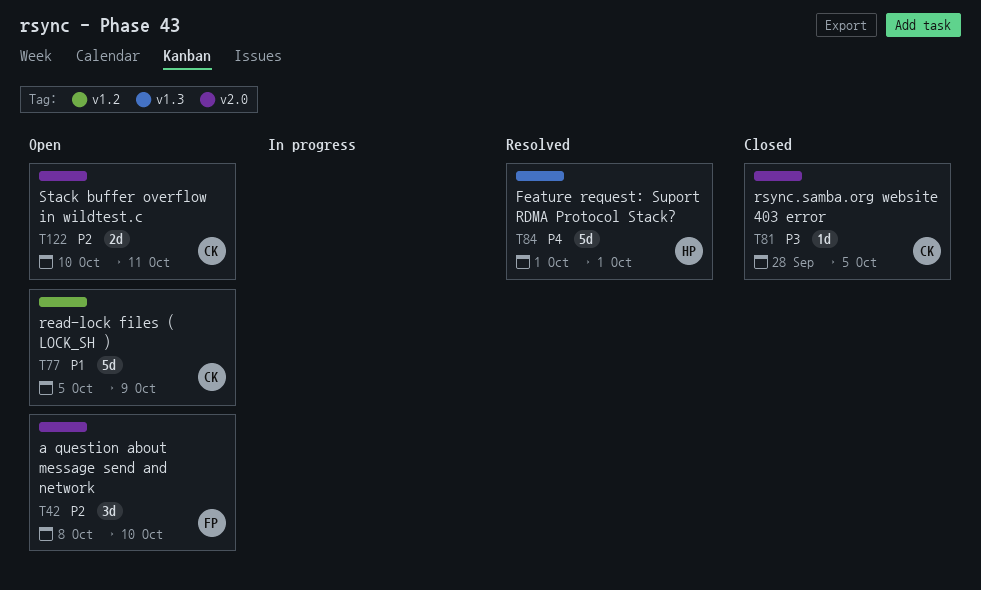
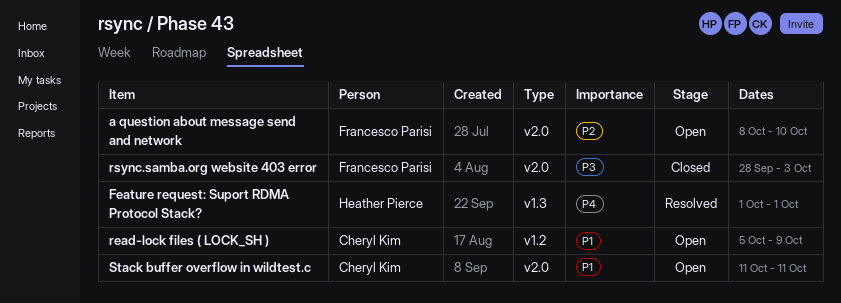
rsync.samba.org website 403 error, owner: Cheryl Kim -> Francesco Parisi
rsync.samba.org website 403 error, due: Oct 5 -> Oct 3
Stack buffer overflow in wildtest.c, priority: P2 -> P1
Stack buffer overflow in wildtest.c, start: Oct 10 -> Oct 11

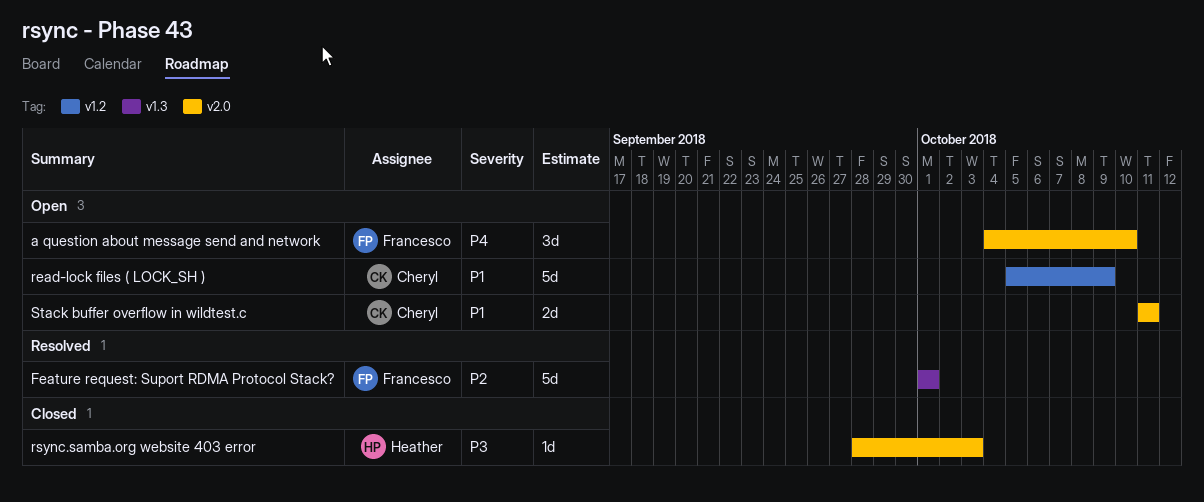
a question about message send and network, priority: P2 -> P4
a question about message send and network, start: Oct 8 -> Oct 4
Feature request: Suport RDMA Protocol Stack?, owner: Heather Pierce -> Francesco Parisi
Feature request: Suport RDMA Protocol Stack?, priority: P4 -> P2
rsync.samba.org website 403 error, owner: Francesco Parisi -> Heather Pierce

